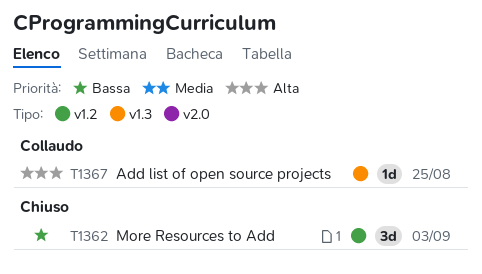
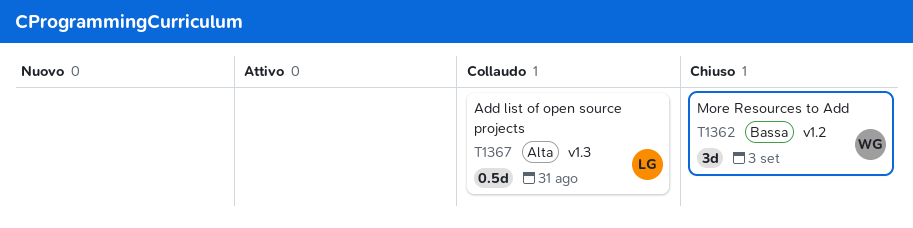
T1367, estimate: 1d -> 0.5d
T1367, due: Aug 25 -> Aug 31

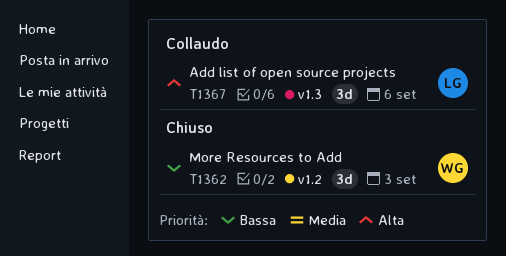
T1367, estimate: 0.5d -> 3d
T1367, due: Aug 31 -> Sep 6

